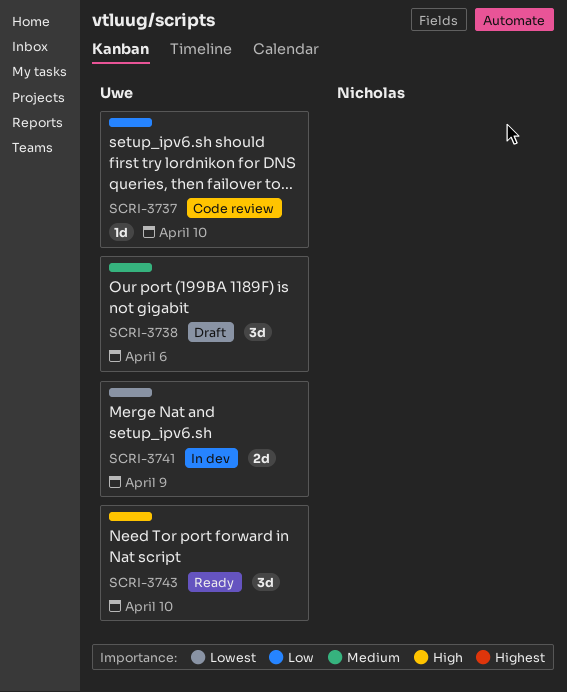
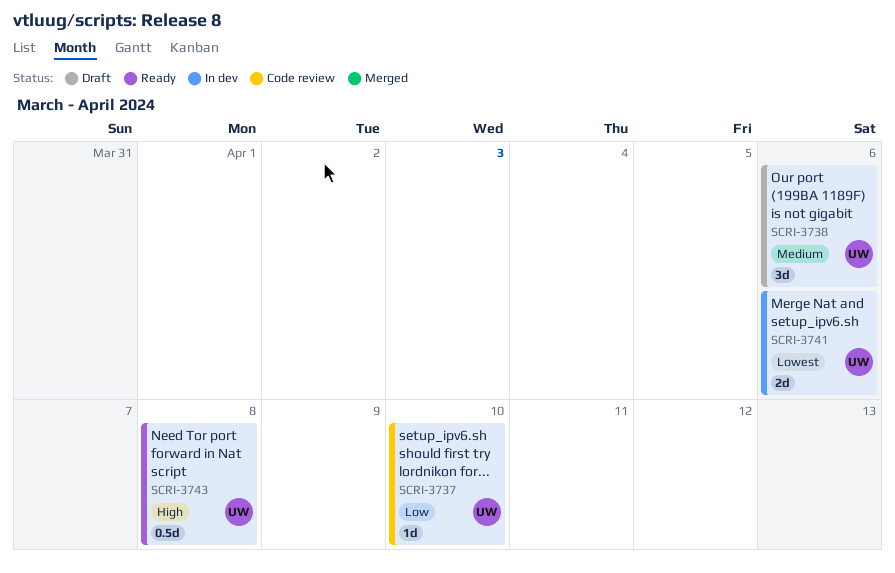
SCRI-3741, due: Apr 9 -> Apr 6
SCRI-3743, estimate: 3d -> 0.5d
SCRI-3743, due: Apr 10 -> Apr 8

